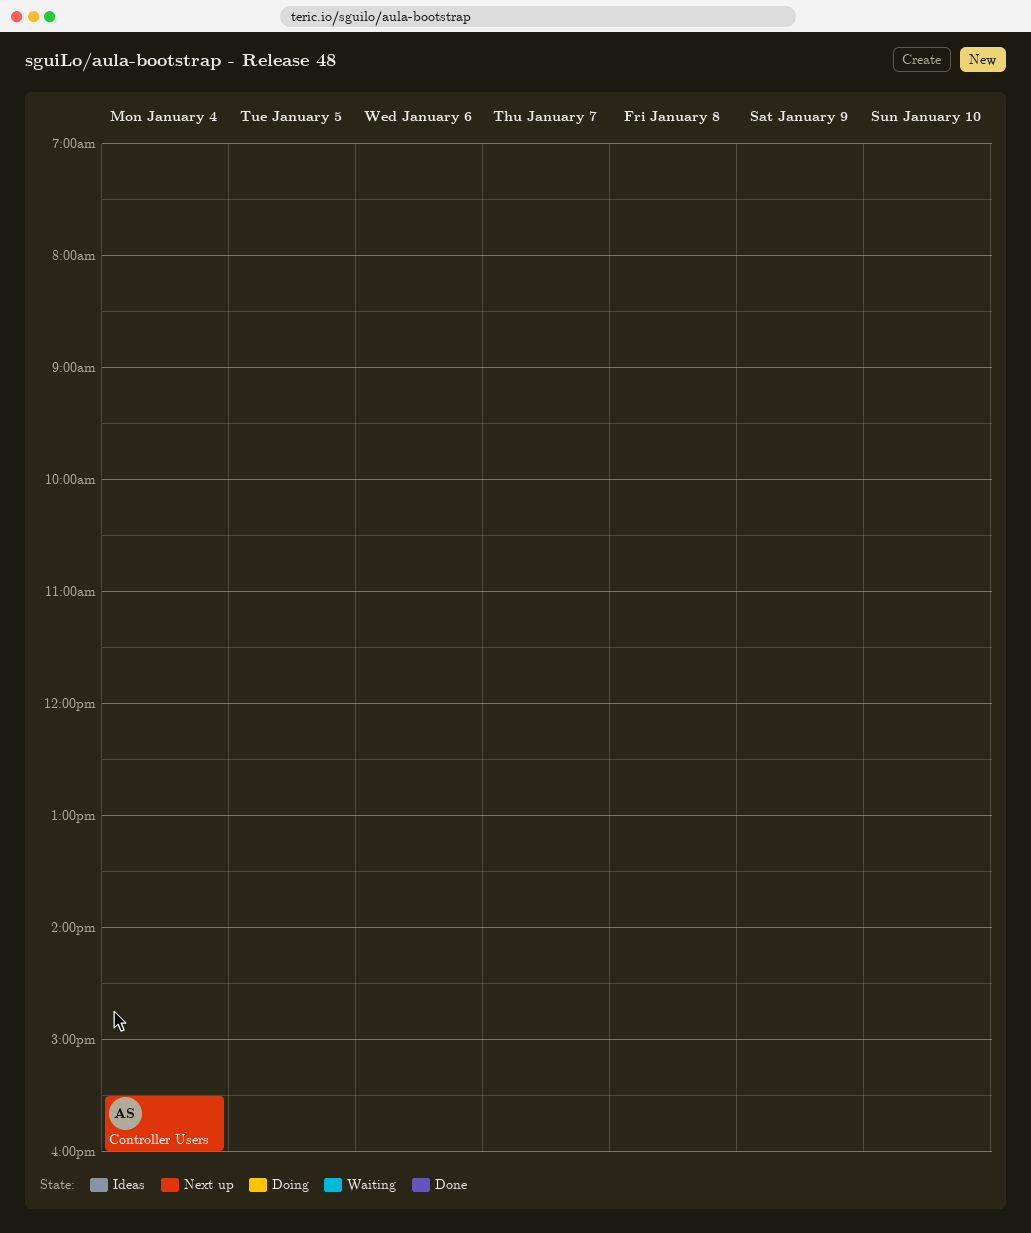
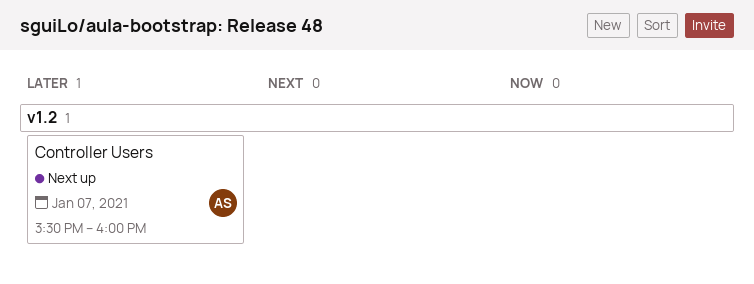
Controller Users, day: Jan 4 -> Jan 7

